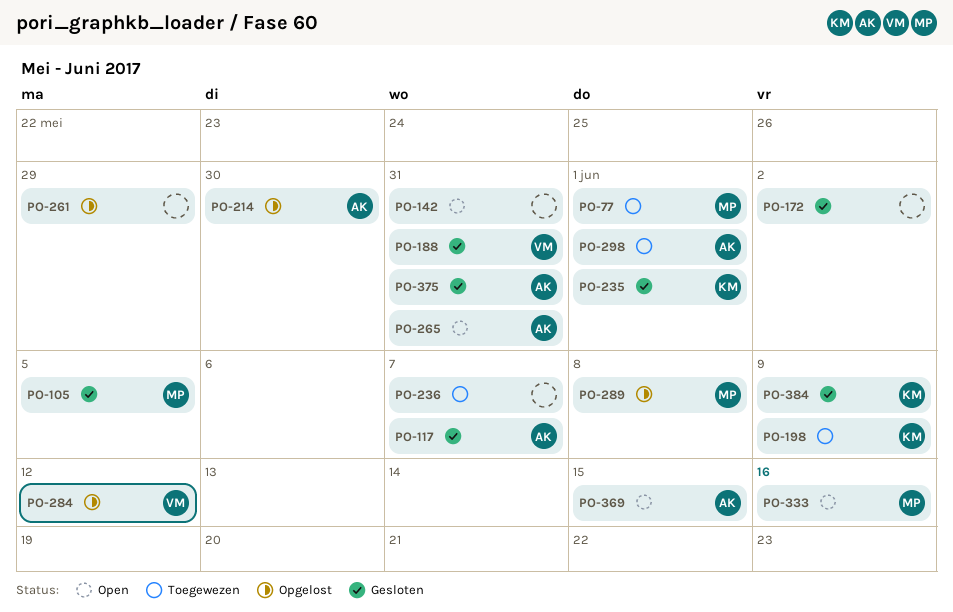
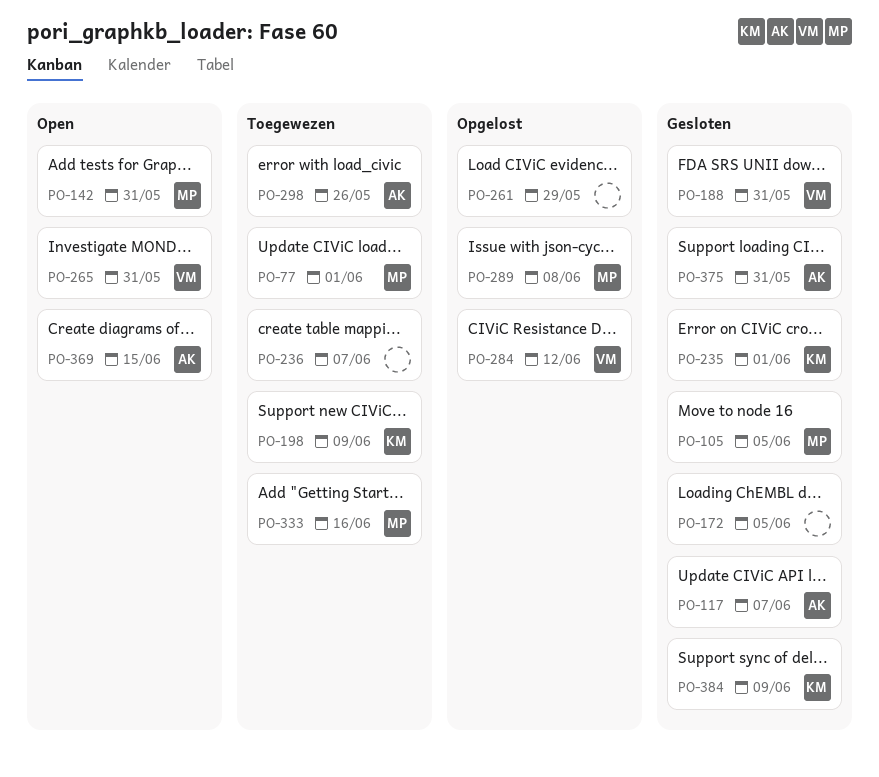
PO-142, owner: none -> MP
PO-172, due: Jun 2 -> Jun 5
PO-214: present -> none
PO-265, owner: AK -> VM
PO-298, due: Jun 1 -> May 26
PO-333, status: Open -> Toegewezen

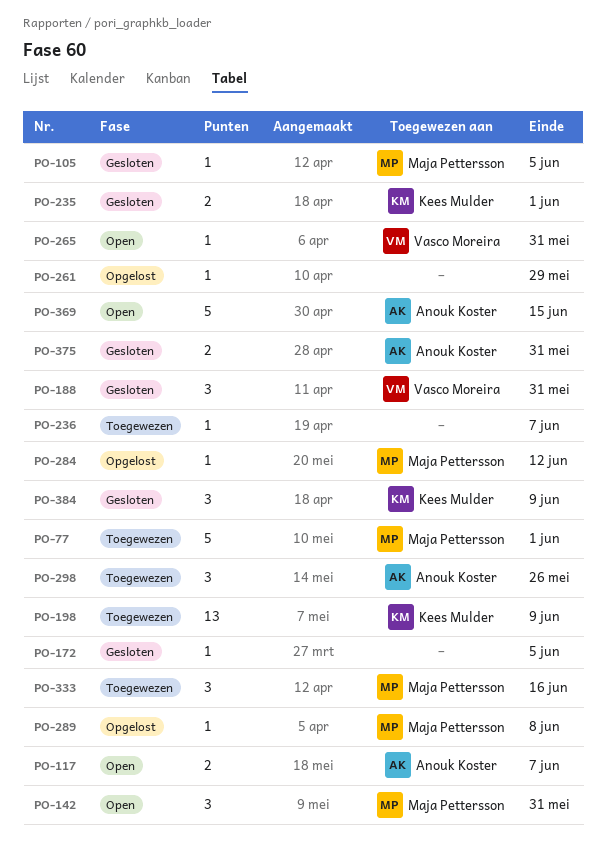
PO-117, status: Gesloten -> Open
PO-284, owner: Vasco Moreira -> Maja Pettersson

